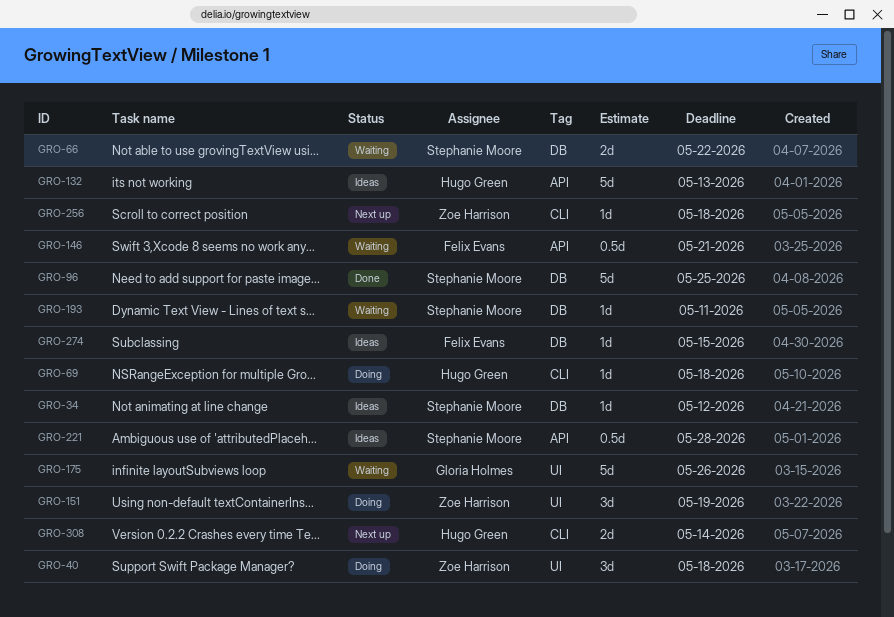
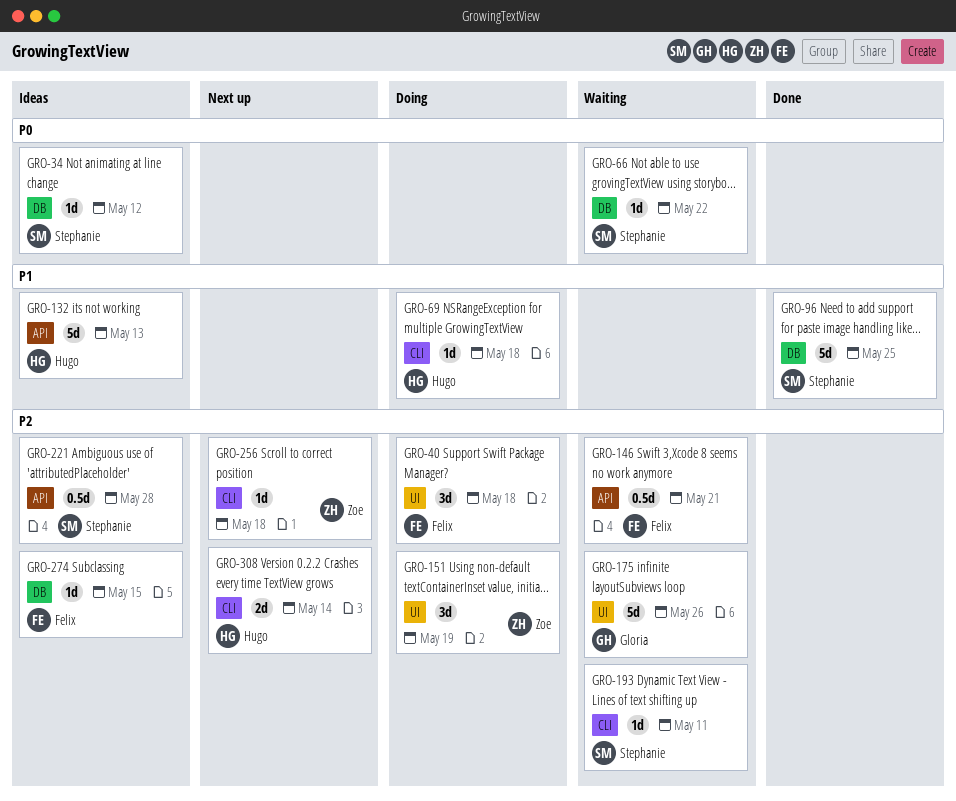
GRO-40, owner: Zoe Harrison -> Felix Evans
GRO-66, estimate: 2d -> 1d
GRO-193, label: DB -> CLI

